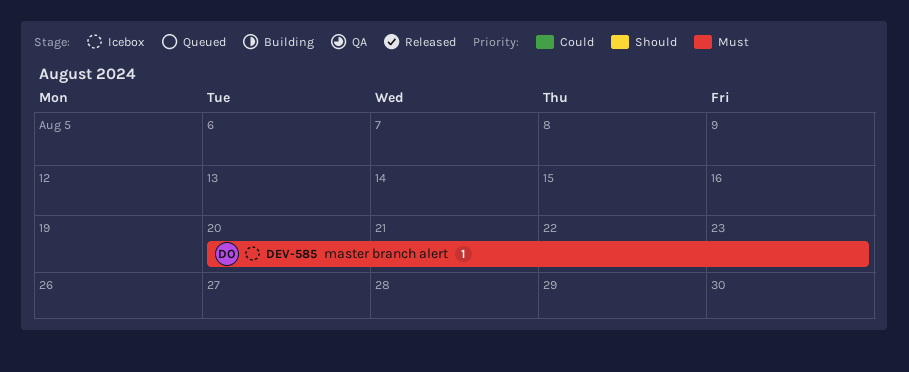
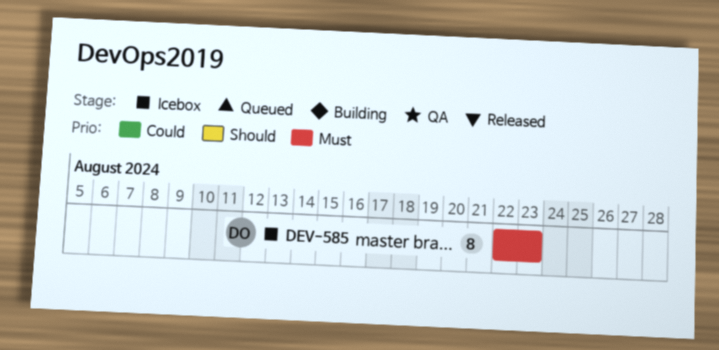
DEV-585, estimate: 1 -> 8
DEV-585, start: Aug 20 -> Aug 22

